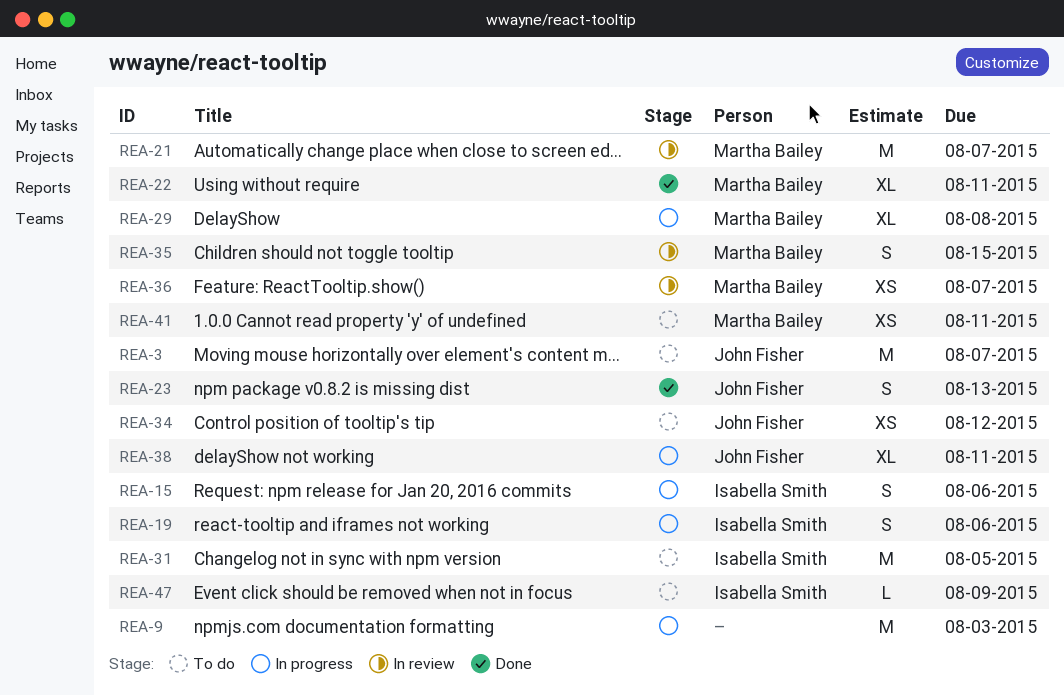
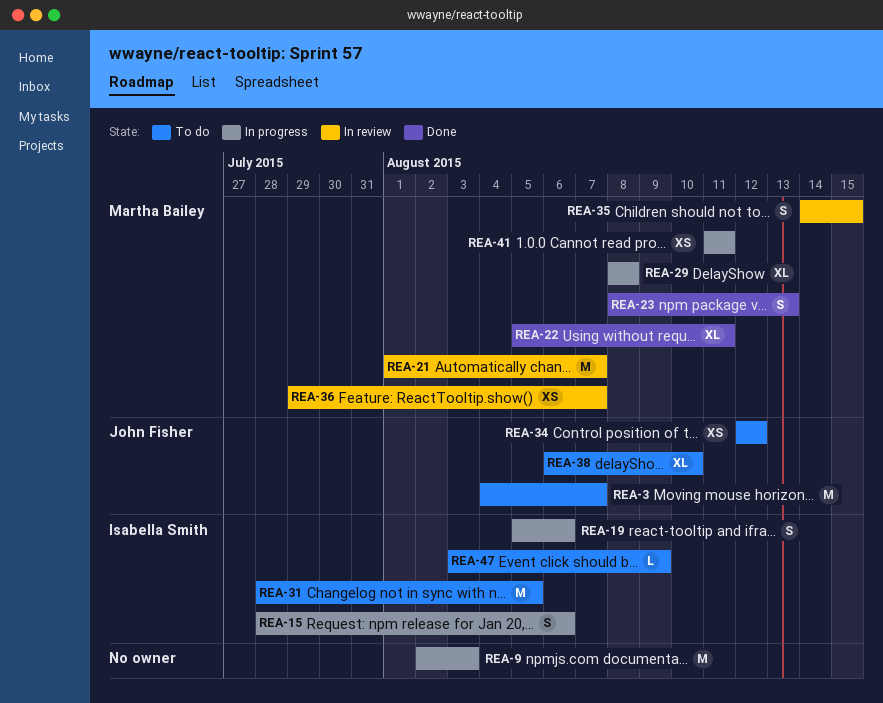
REA-23, owner: John Fisher -> Martha Bailey
REA-38, status: In progress -> To do
REA-38, due: Aug 11 -> Aug 10
REA-41, status: To do -> In progress

